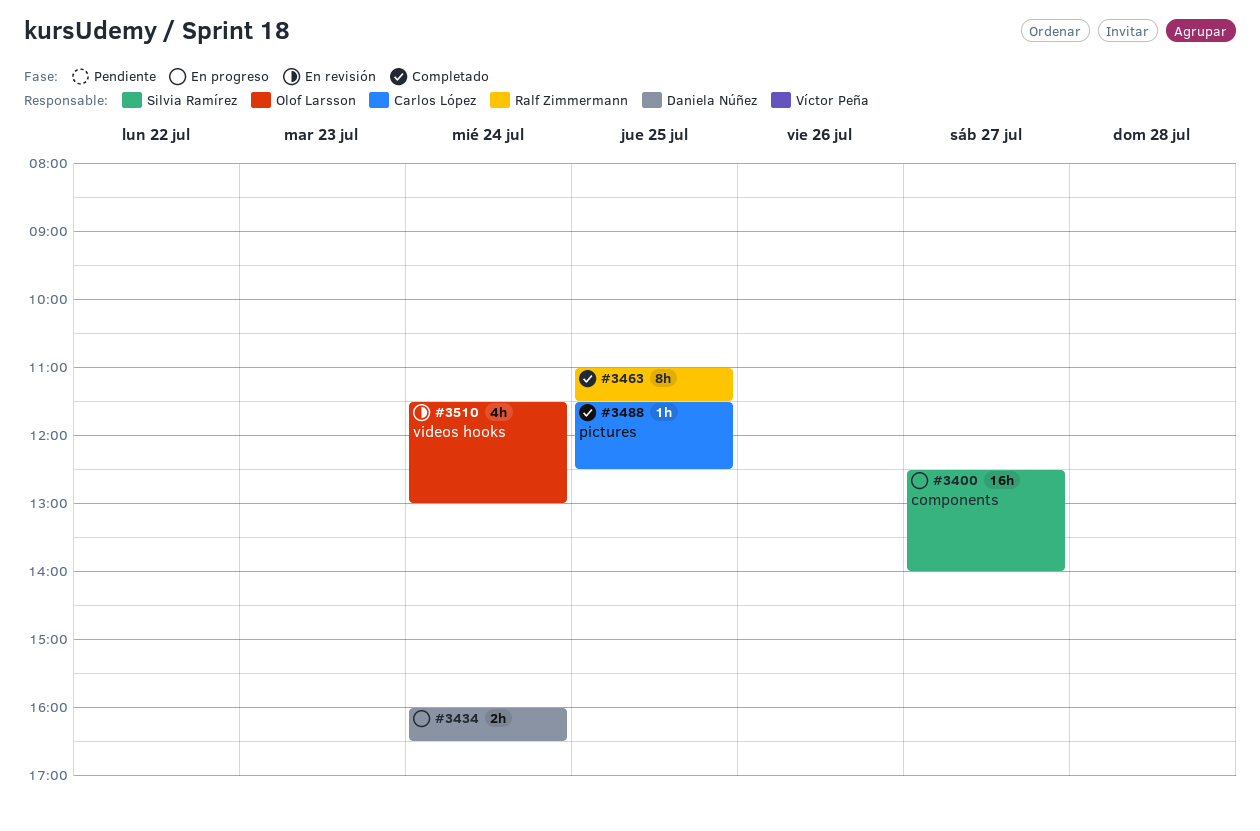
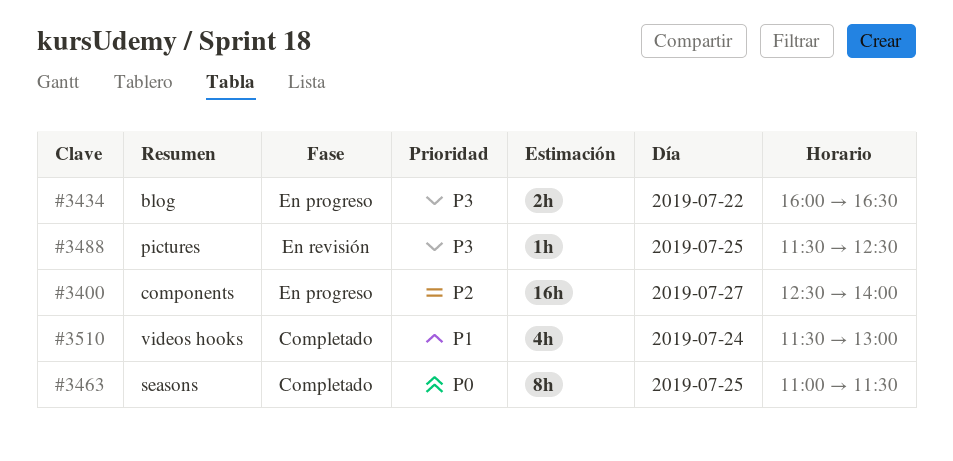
#3434, day: Jul 24 -> Jul 22
#3488, status: Completado -> En revisión
#3510, status: En revisión -> Completado

